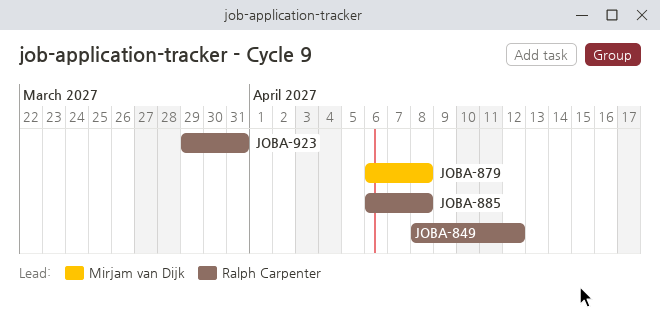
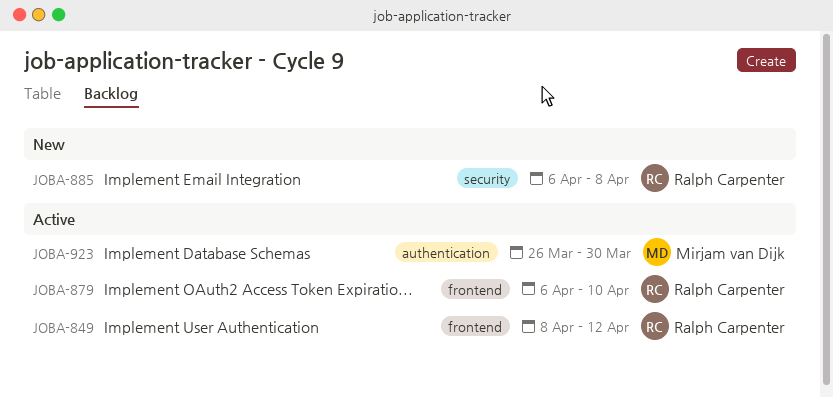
JOBA-879, owner: Mirjam van Dijk -> Ralph Carpenter
JOBA-879, due: Apr 8 -> Apr 10
JOBA-923, owner: Ralph Carpenter -> Mirjam van Dijk
JOBA-923, start: Mar 29 -> Mar 26
JOBA-923, due: Mar 31 -> Mar 30

